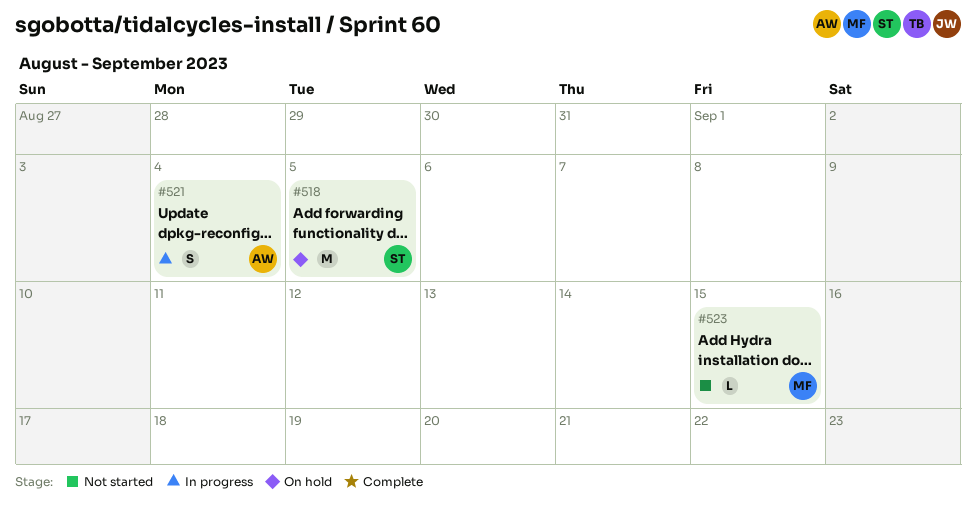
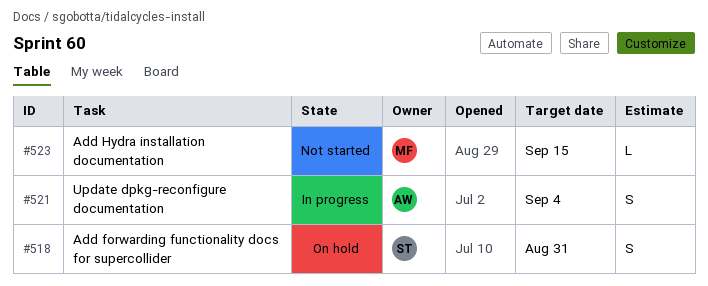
#518, estimate: M -> S
#518, due: Sep 5 -> Aug 31

